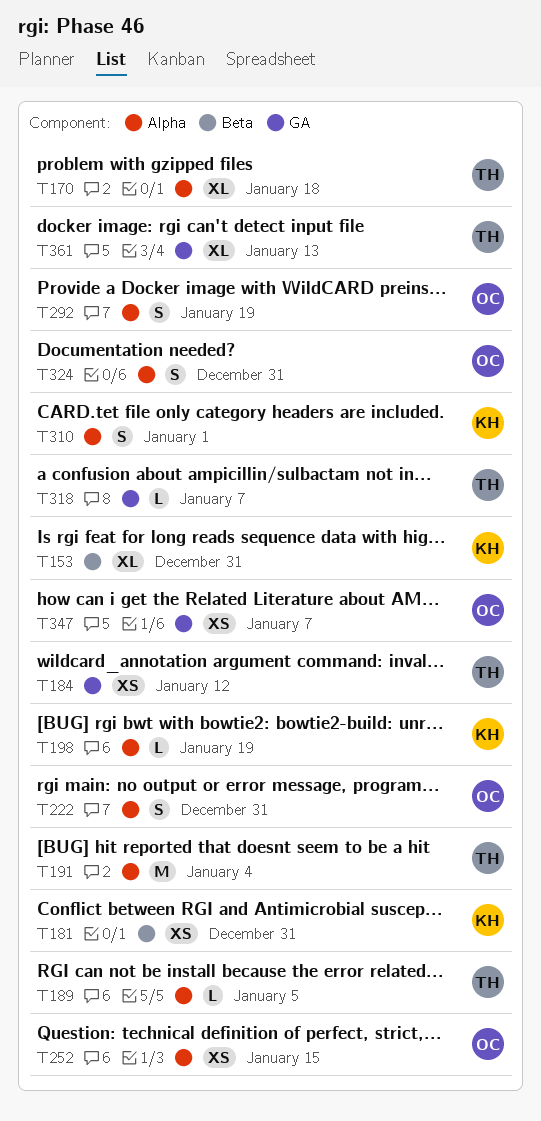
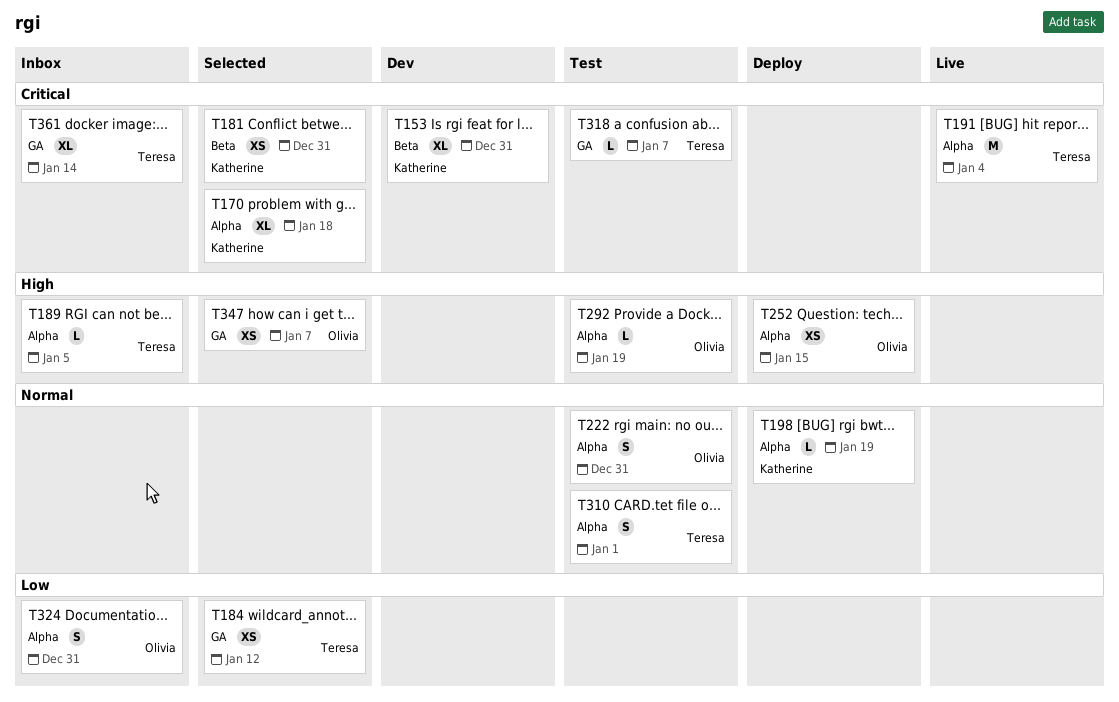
T170, owner: Teresa -> Katherine
T292, estimate: S -> L
T310, owner: Katherine -> Teresa
T361, due: Jan 13 -> Jan 14

